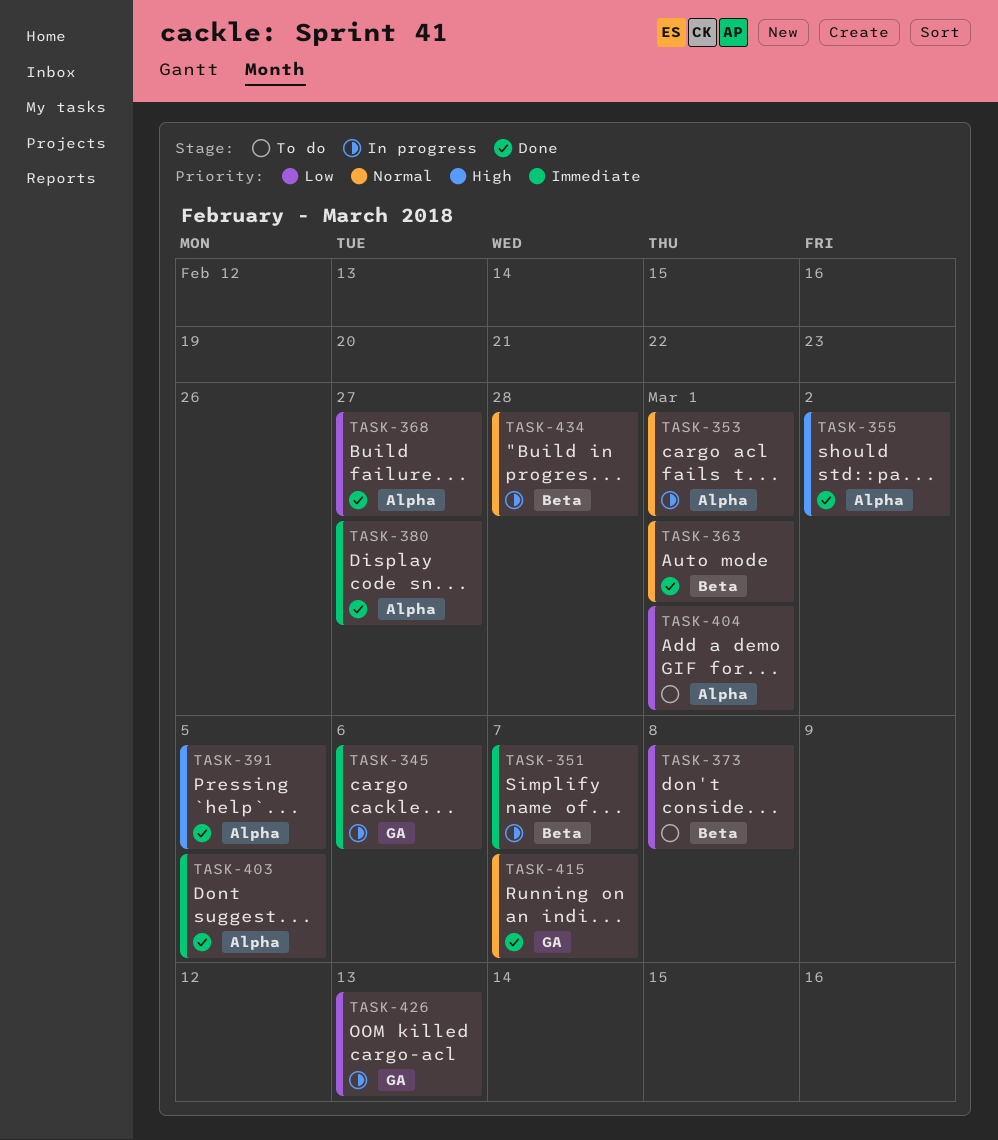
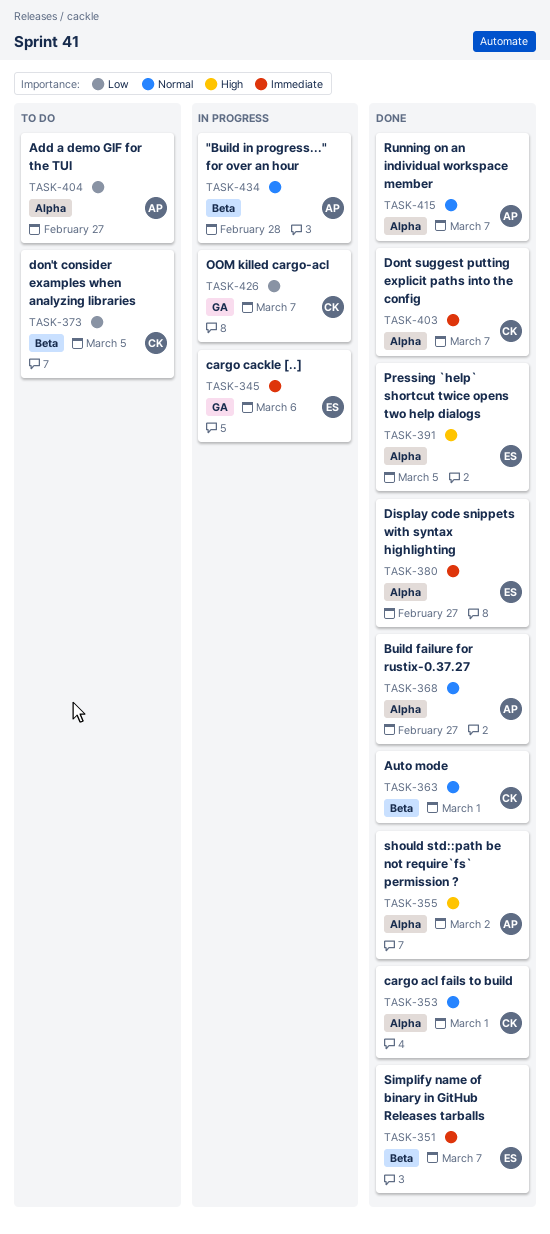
TASK-351, status: In progress -> Done
TASK-353, status: In progress -> Done
TASK-368, priority: Low -> Normal
TASK-373, due: Mar 8 -> Mar 5
TASK-403, due: Mar 5 -> Mar 7
TASK-404, due: Mar 1 -> Feb 27
TASK-415, label: GA -> Alpha
TASK-426, due: Mar 13 -> Mar 7

